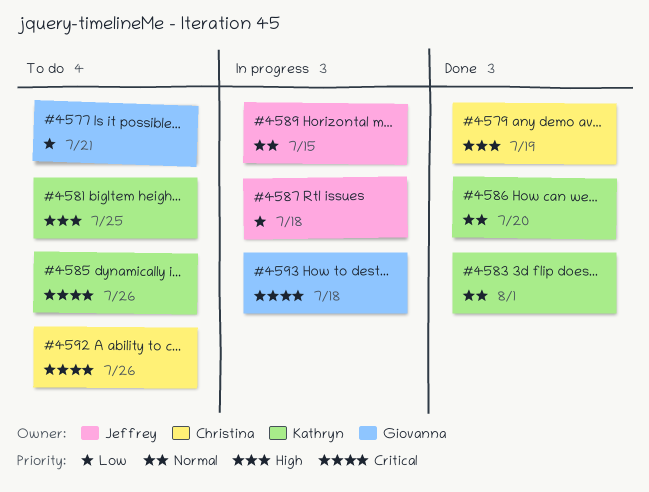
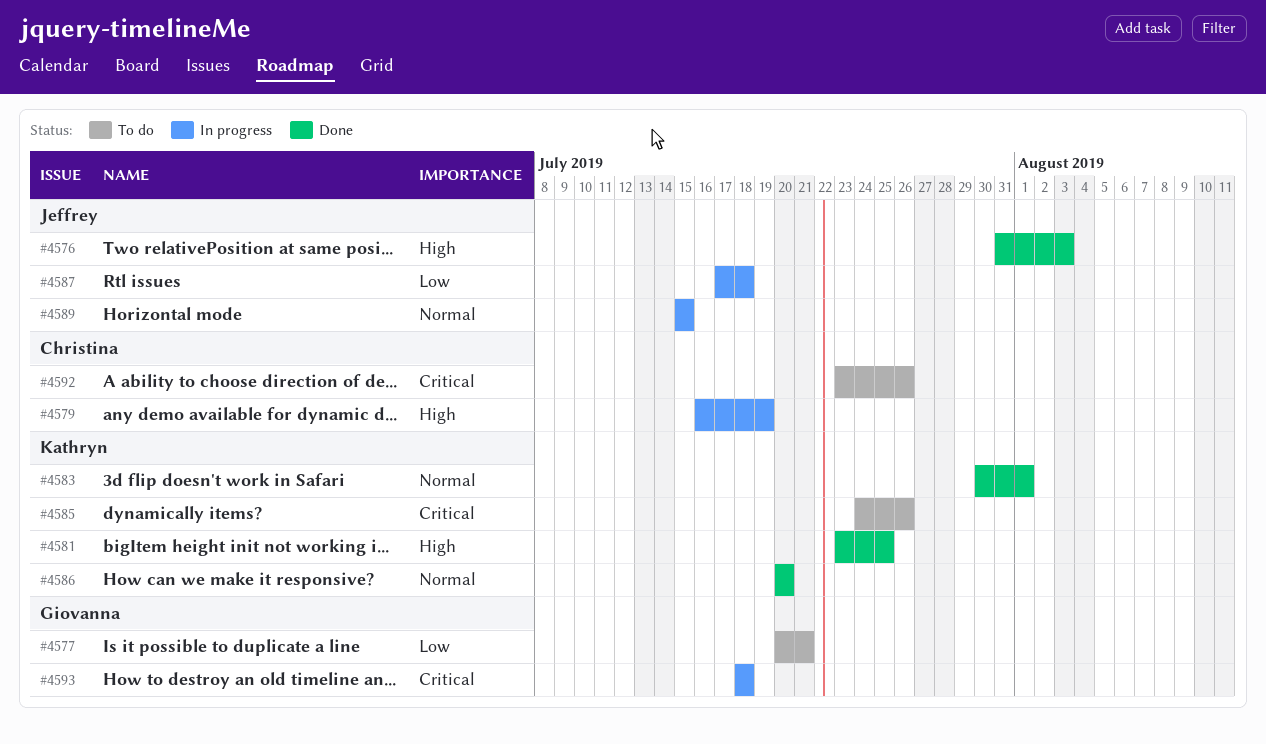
#4576: none -> present
#4579, status: Done -> In progress
#4581, status: To do -> Done

